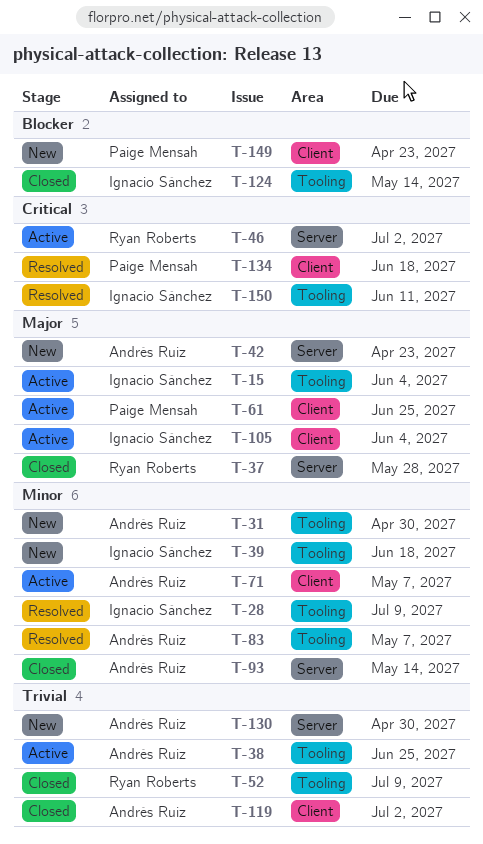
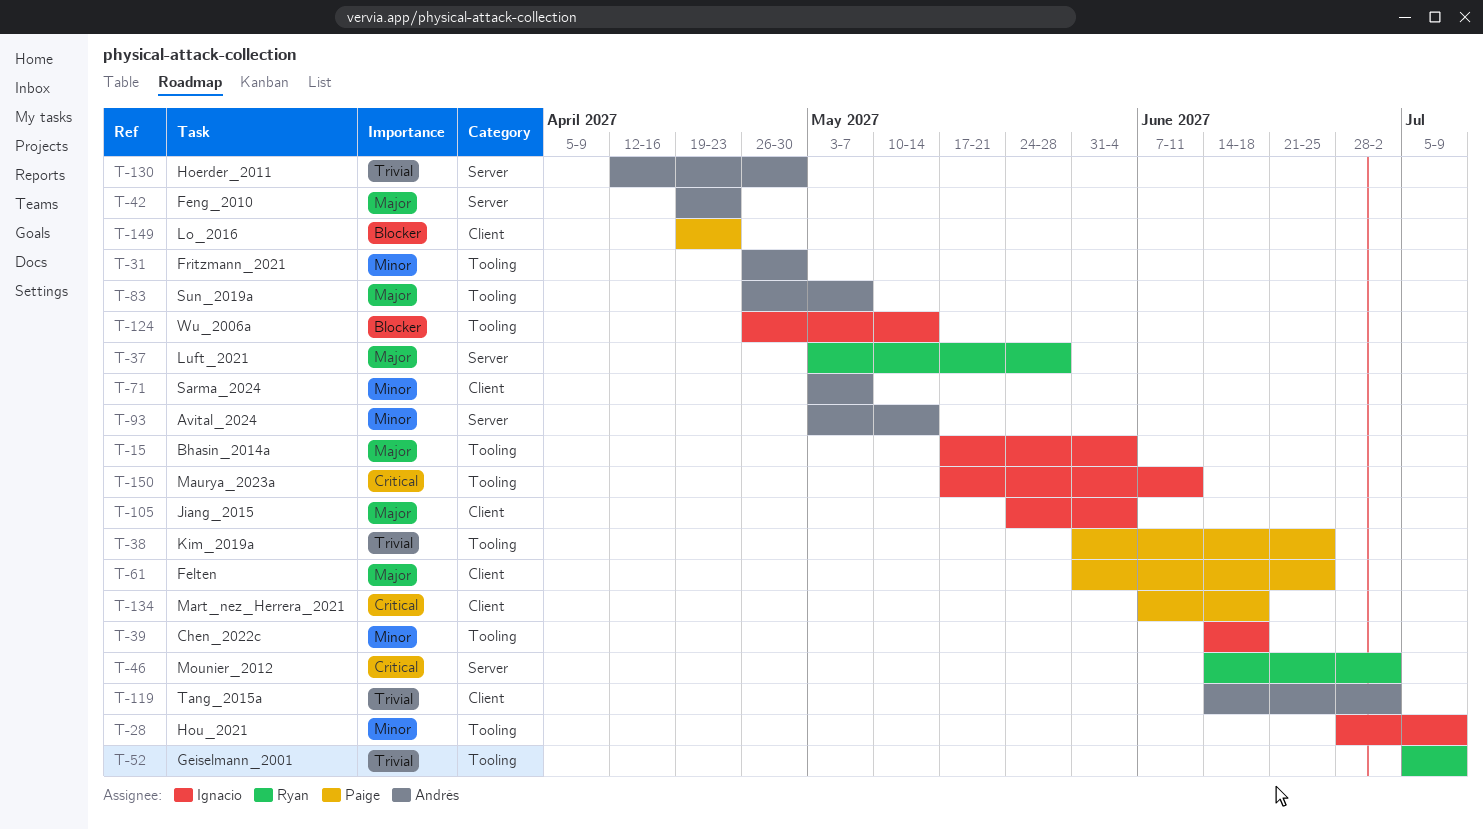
T-38, owner: Andrés Ruiz -> Paige Mensah
T-83, priority: Minor -> Major

